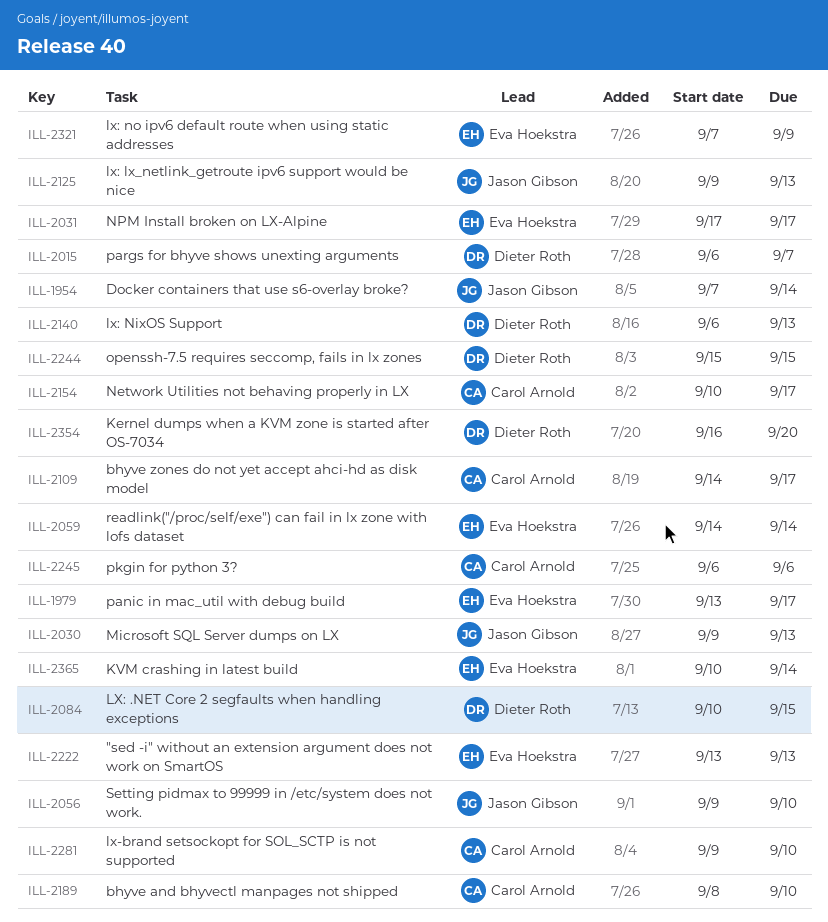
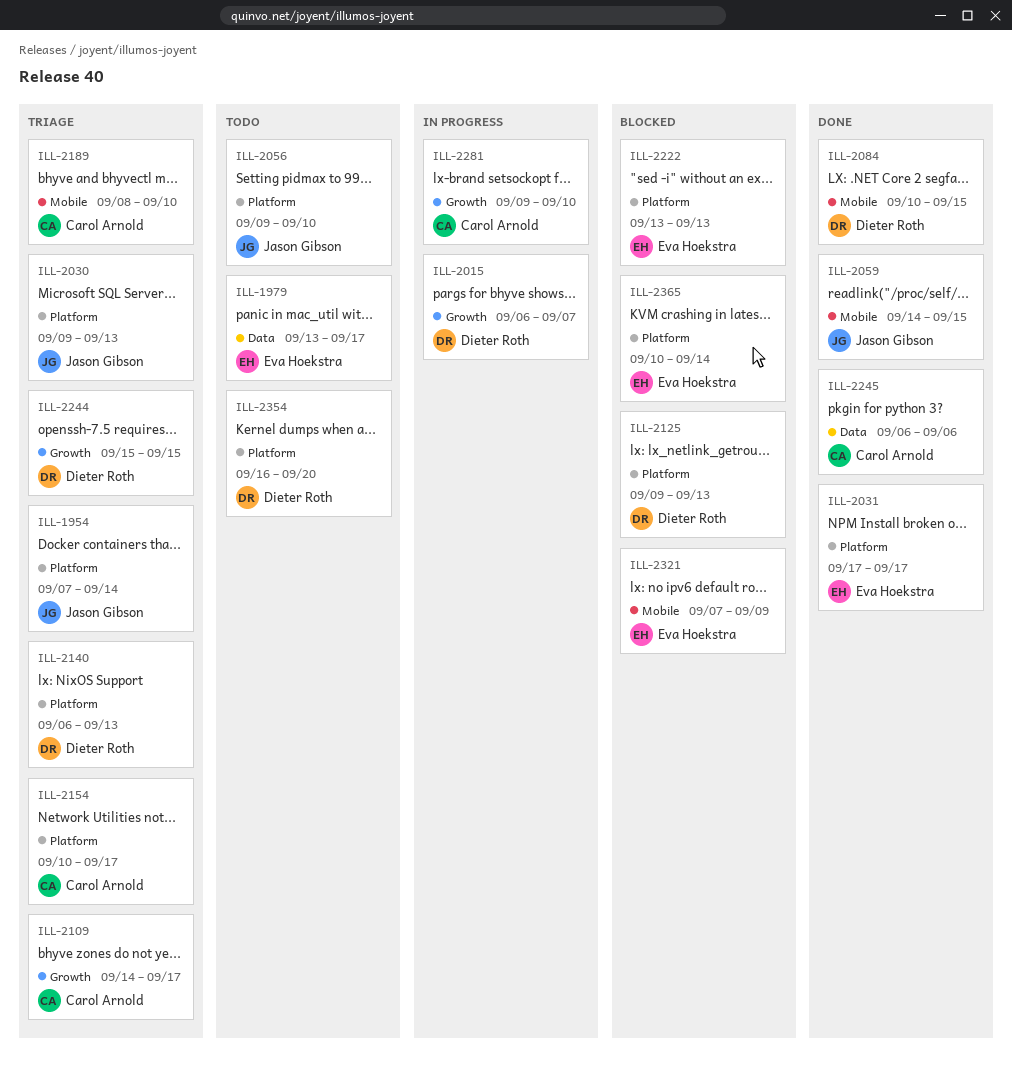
ILL-2059, owner: Eva Hoekstra -> Jason Gibson
ILL-2059, due: Sep 14 -> Sep 15
ILL-2125, owner: Jason Gibson -> Dieter Roth

